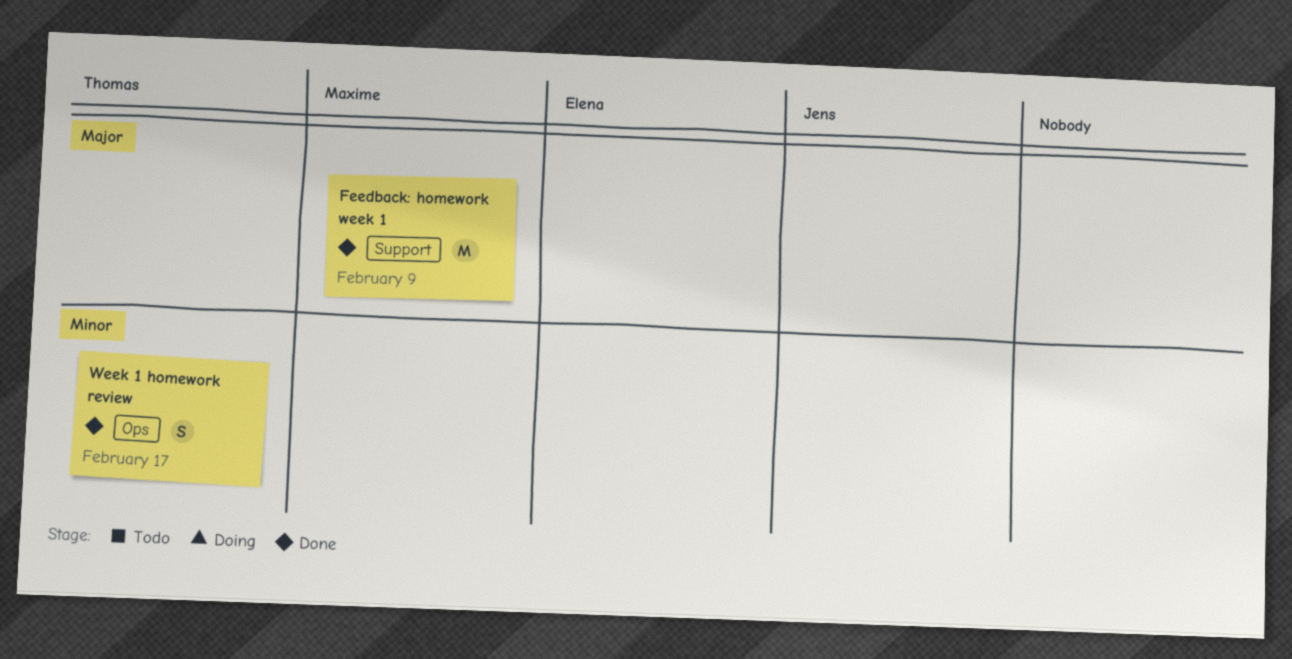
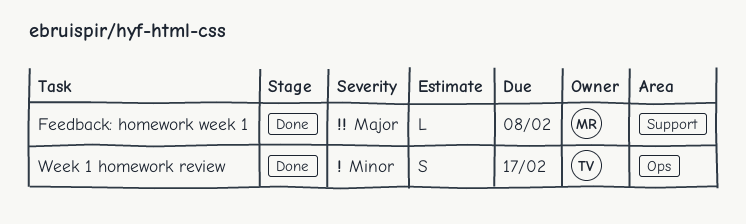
Feedback: homework week 1, estimate: M -> L
Feedback: homework week 1, due: Feb 9 -> Feb 8

